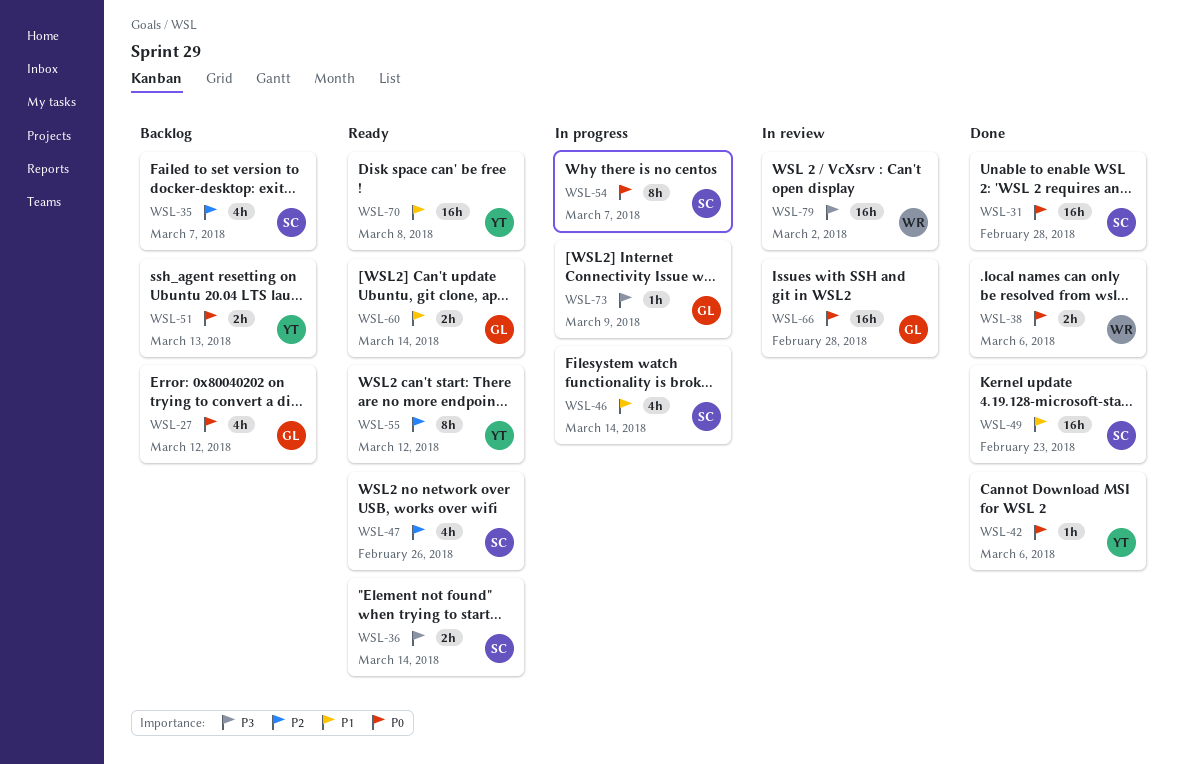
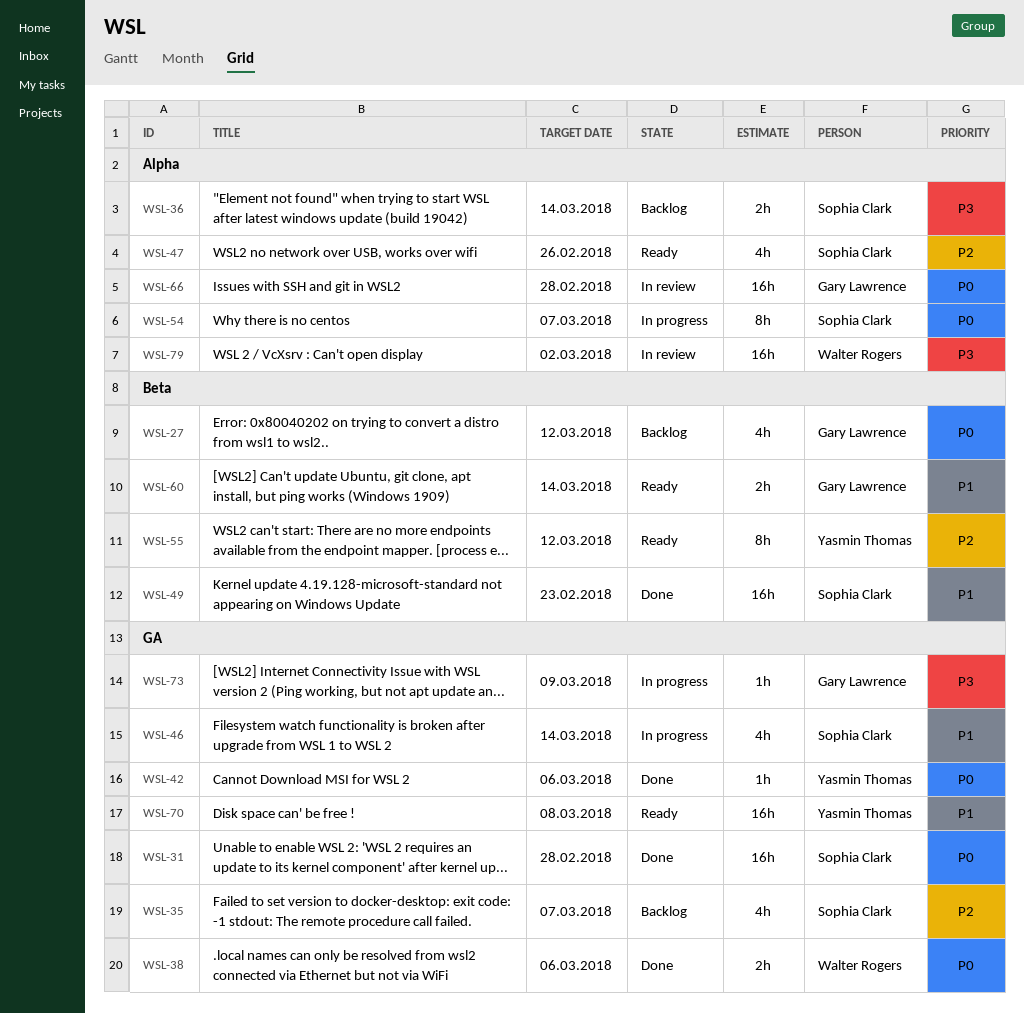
WSL-36, status: Ready -> Backlog
WSL-51: present -> none

